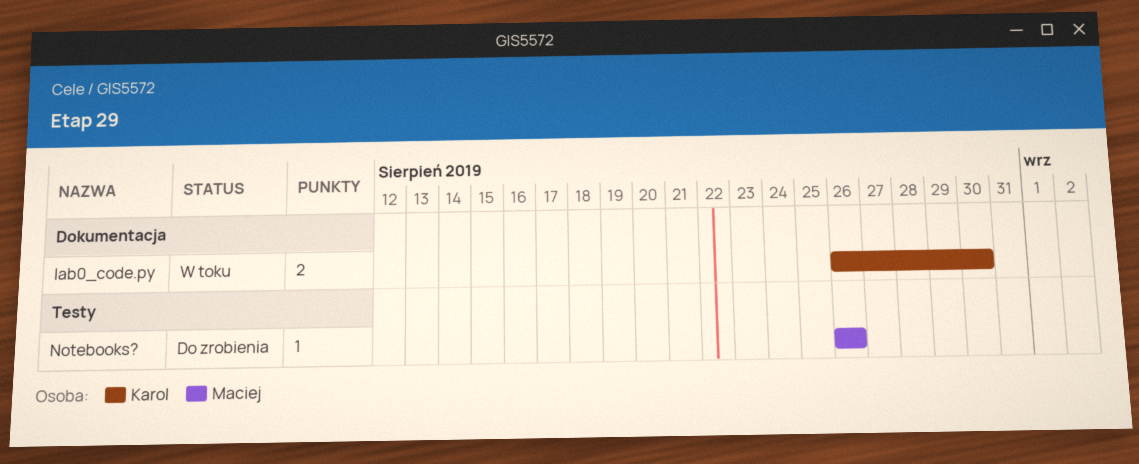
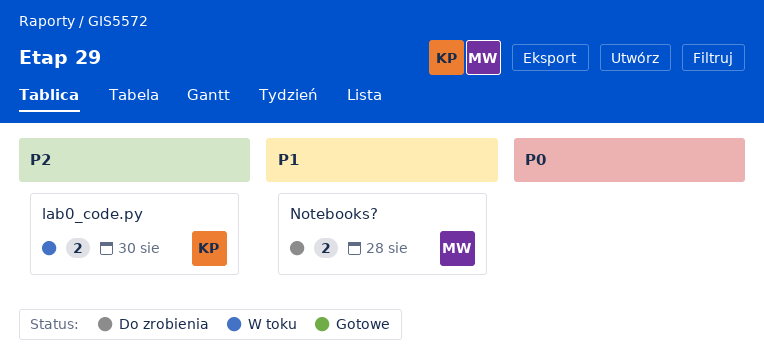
Notebooks?, estimate: 1 -> 2
Notebooks?, due: Aug 26 -> Aug 28

